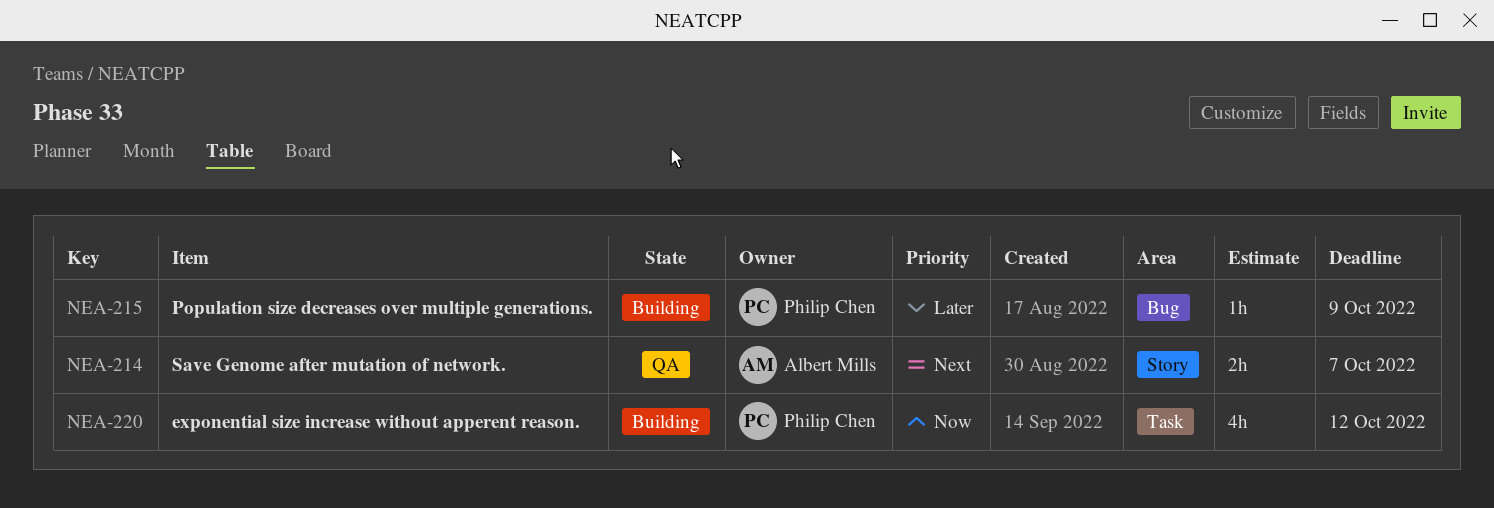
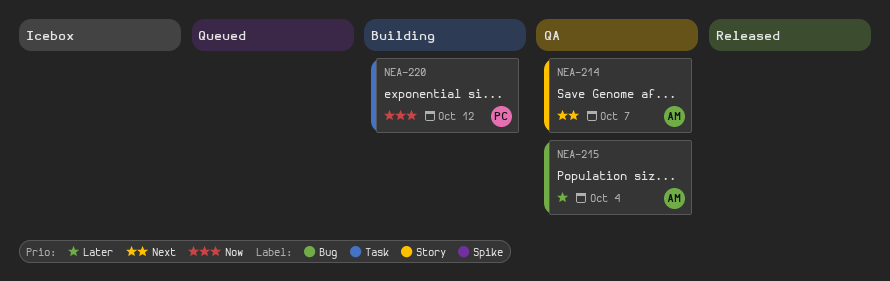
NEA-215, status: Building -> QA
NEA-215, owner: Philip Chen -> Albert Mills
NEA-215, due: Oct 9 -> Oct 4

